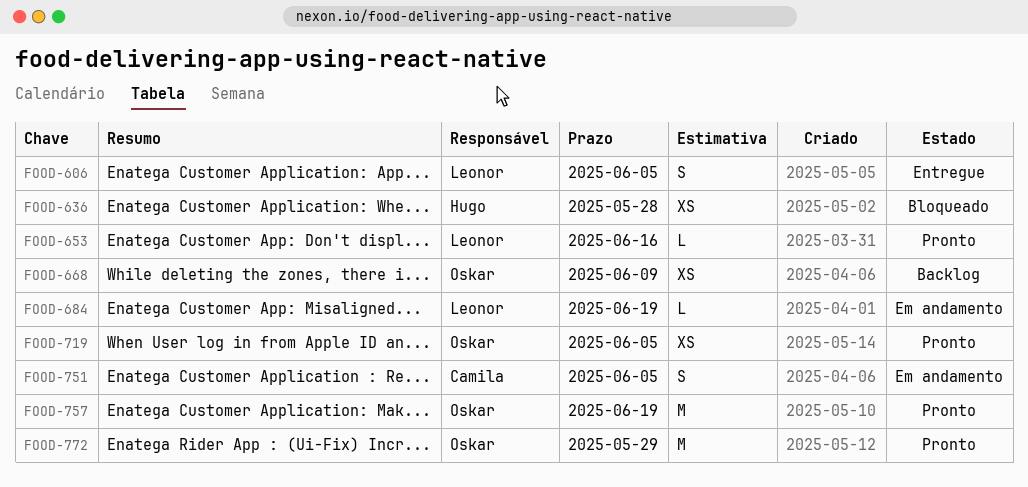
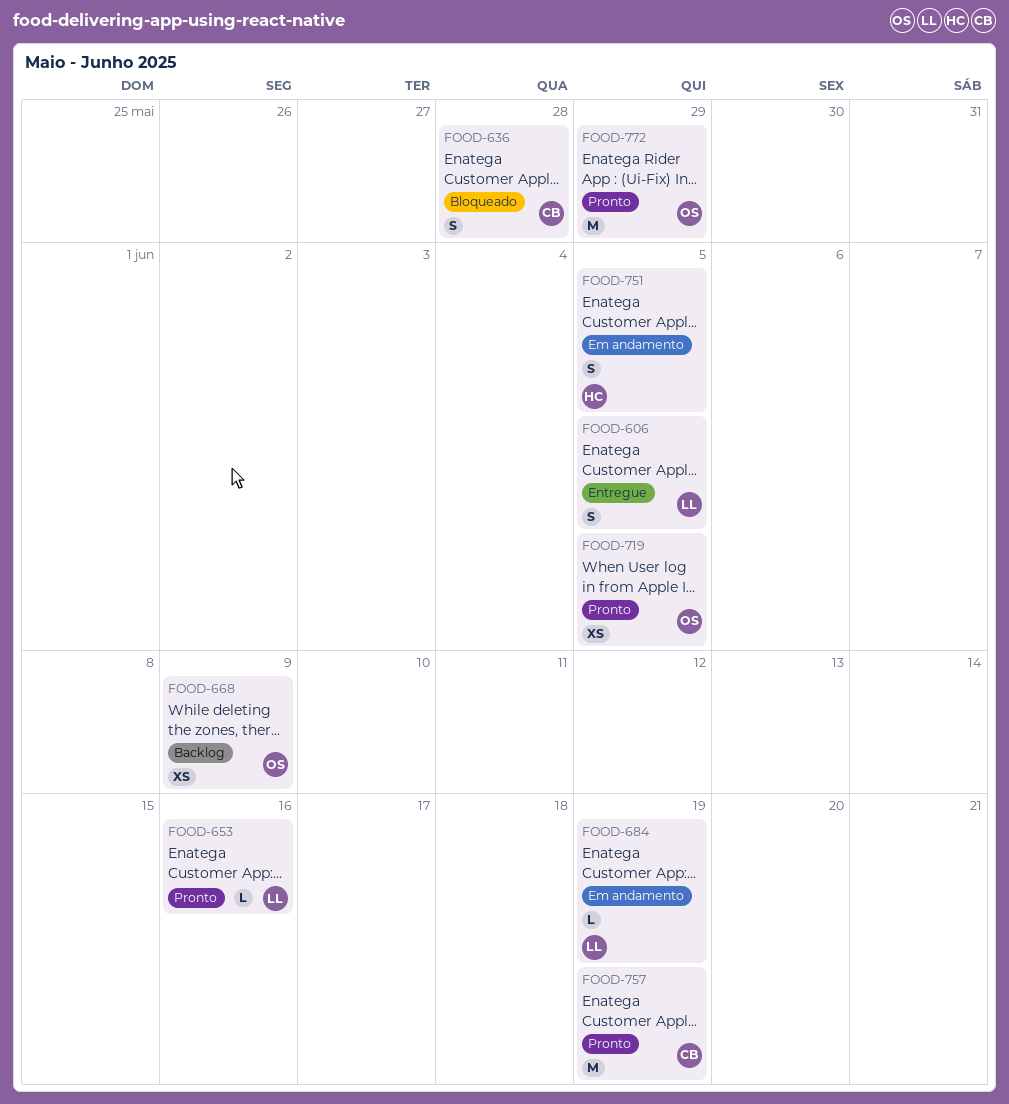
FOOD-636, owner: Hugo -> Camila
FOOD-636, estimate: XS -> S
FOOD-751, owner: Camila -> Hugo
FOOD-757, owner: Oskar -> Camila

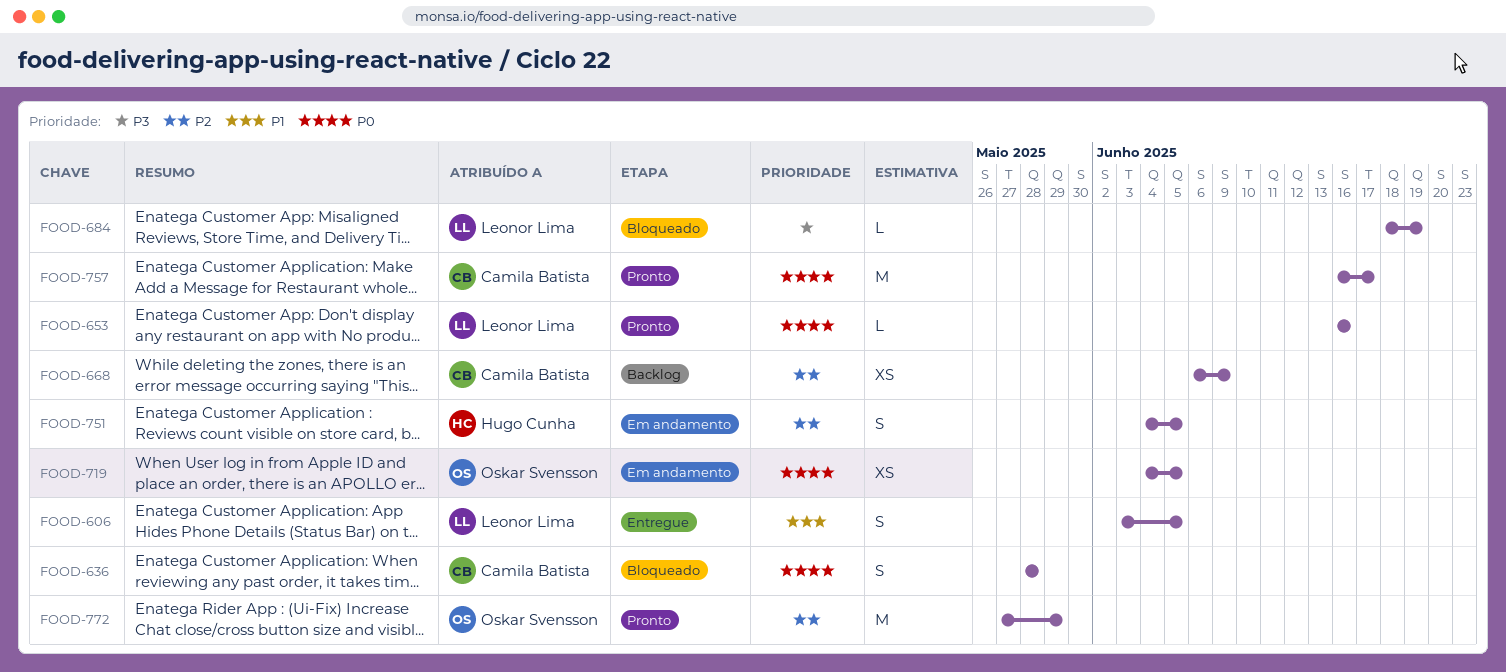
FOOD-668, owner: Oskar Svensson -> Camila Batista
FOOD-684, status: Em andamento -> Bloqueado
FOOD-719, status: Pronto -> Em andamento
FOOD-757, due: Jun 19 -> Jun 17

